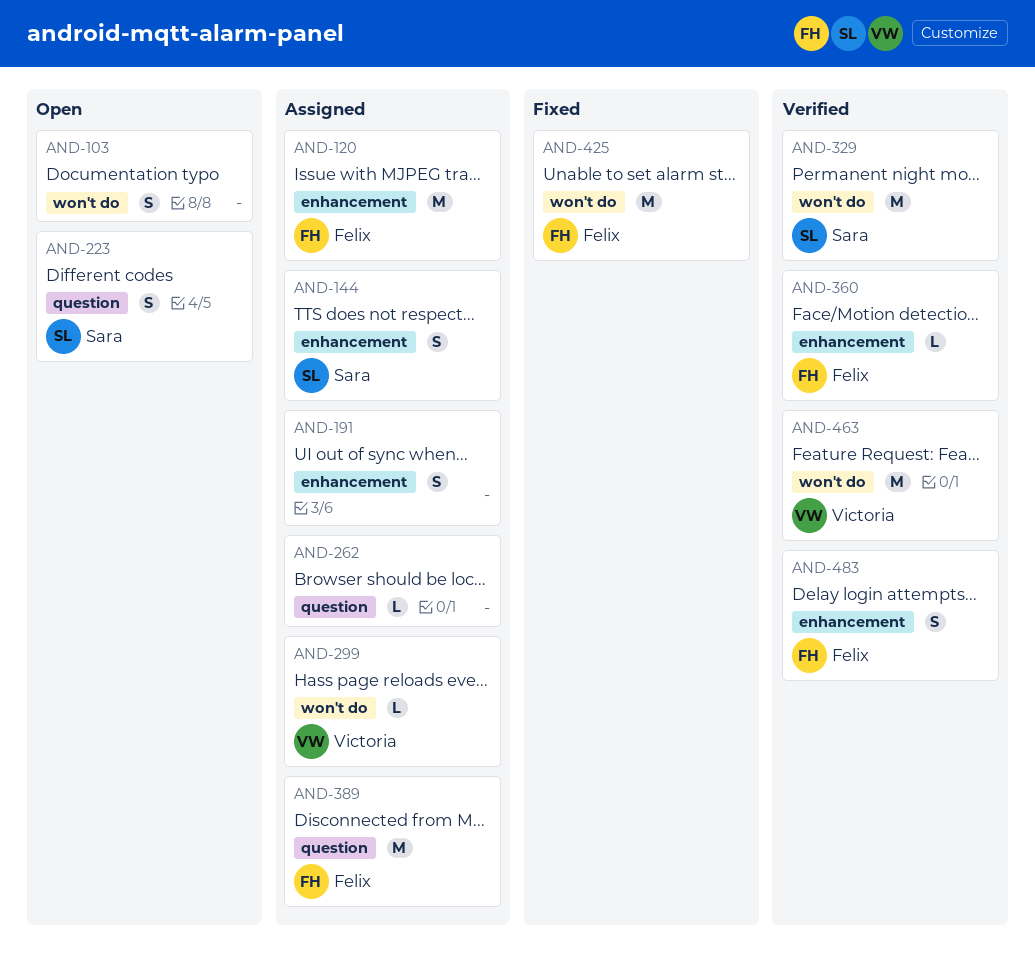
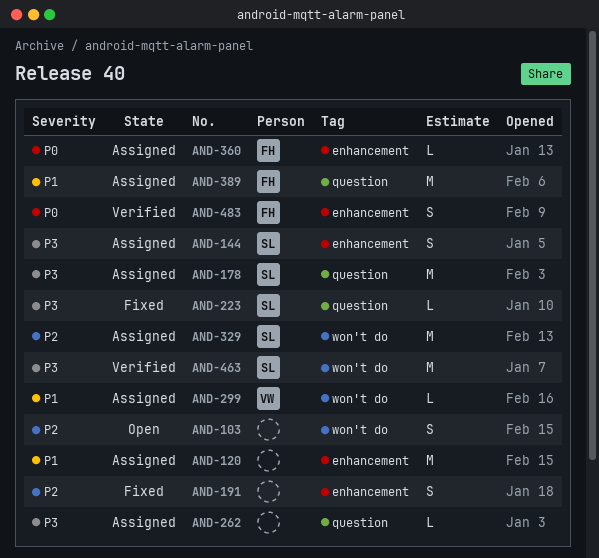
AND-120, owner: Felix -> none
AND-178: none -> present
AND-191, status: Assigned -> Fixed
AND-223, status: Open -> Fixed
AND-223, estimate: S -> L
AND-329, status: Verified -> Assigned
AND-360, status: Verified -> Assigned
AND-425: present -> none
AND-463, owner: Victoria -> Sara

